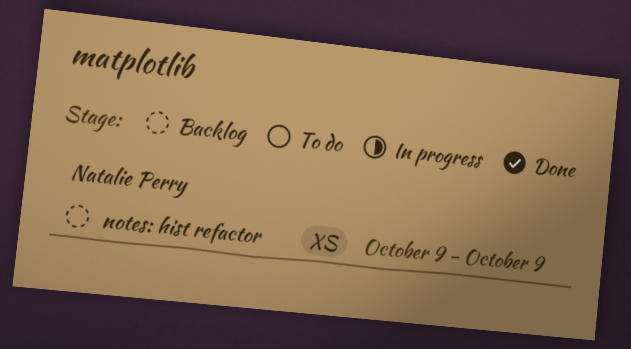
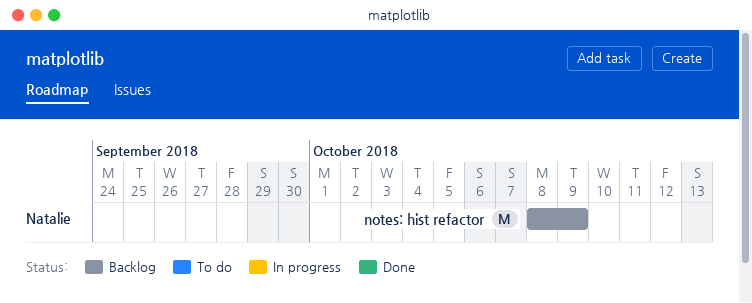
notes: hist refactor, estimate: XS -> M
notes: hist refactor, start: Oct 9 -> Oct 8

